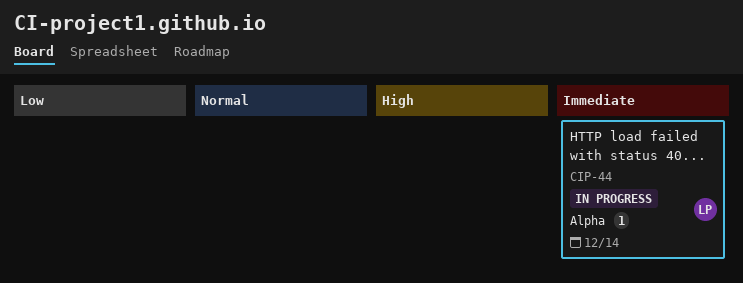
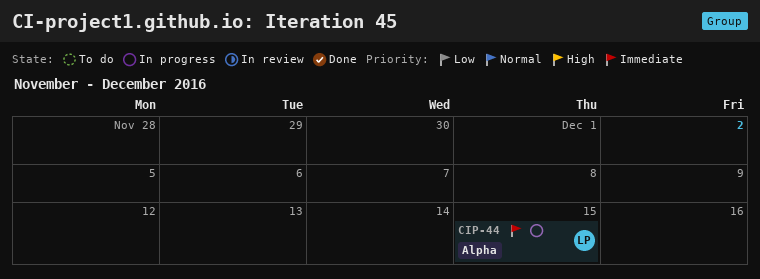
CIP-44, due: Dec 14 -> Dec 15

